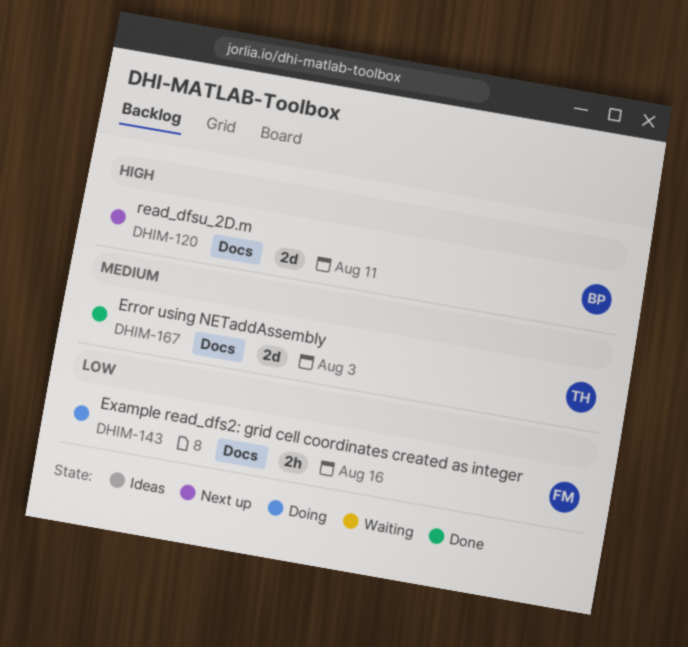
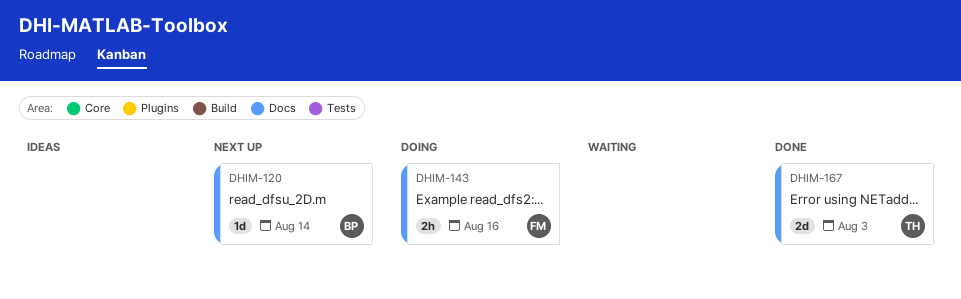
DHIM-120, estimate: 2d -> 1d
DHIM-120, due: Aug 11 -> Aug 14

